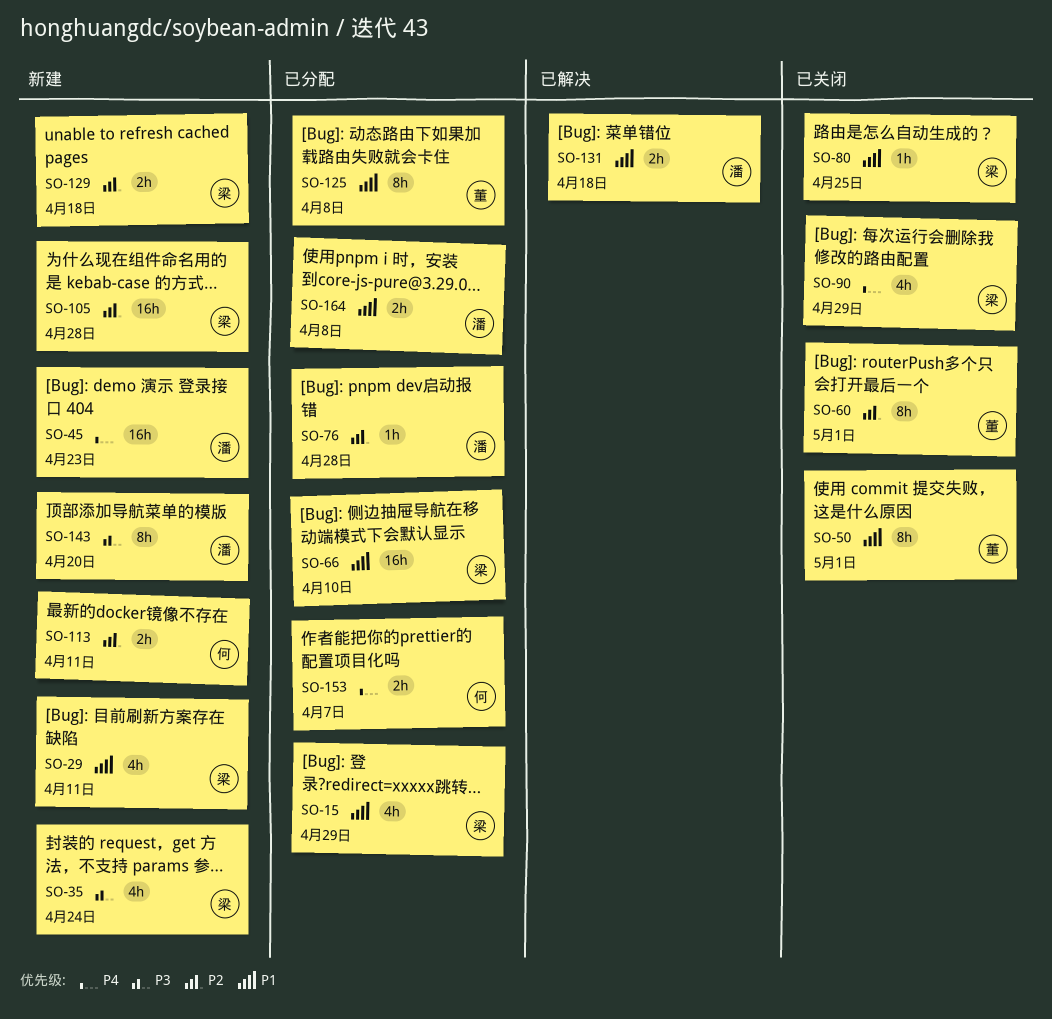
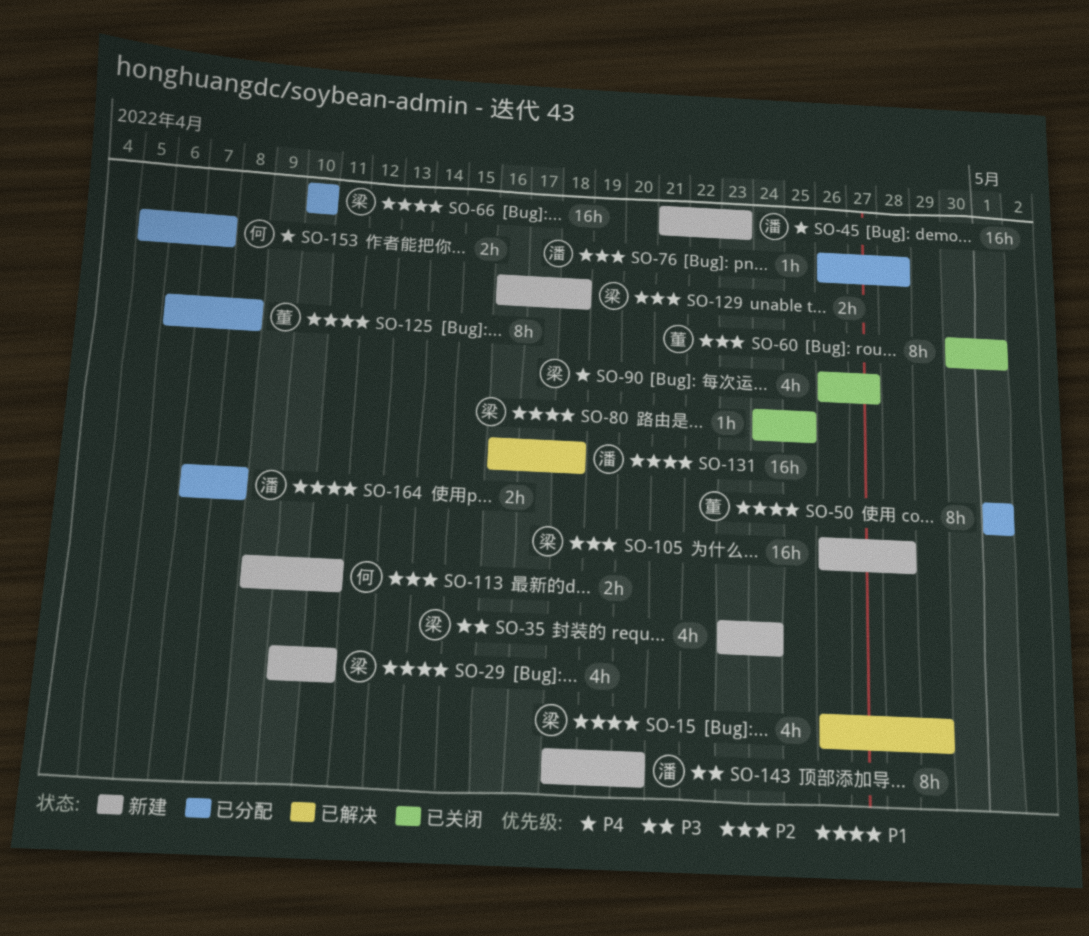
SO-15, status: 已分配 -> 已解决
SO-50, status: 已关闭 -> 已分配
SO-90, due: Apr 29 -> Apr 27
SO-131, estimate: 2h -> 16h

